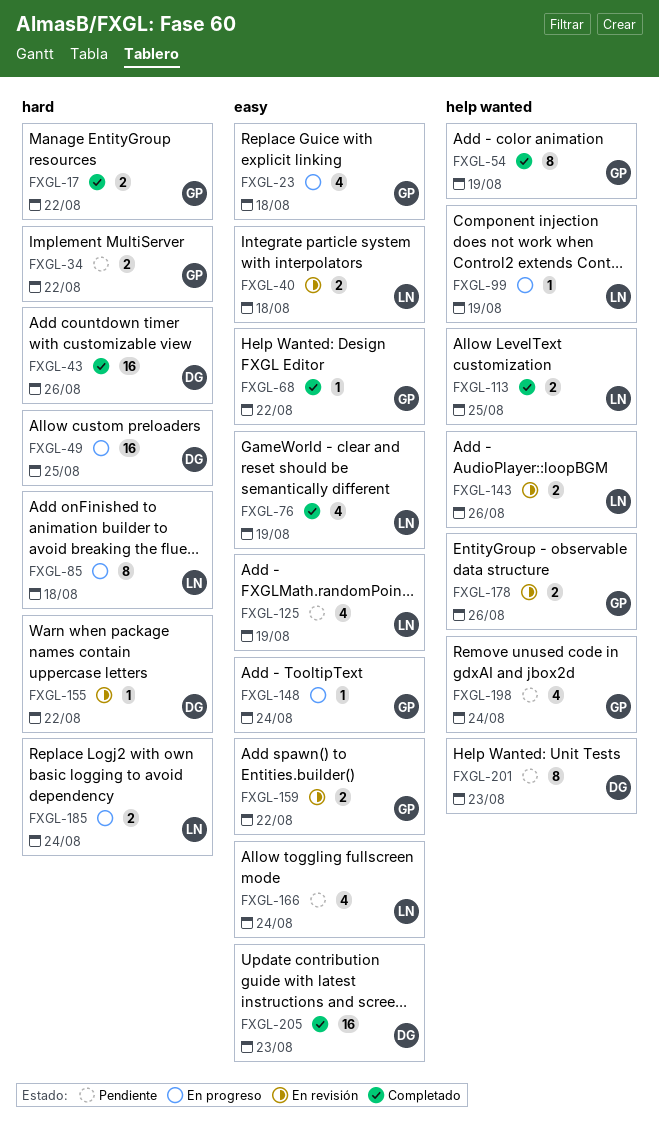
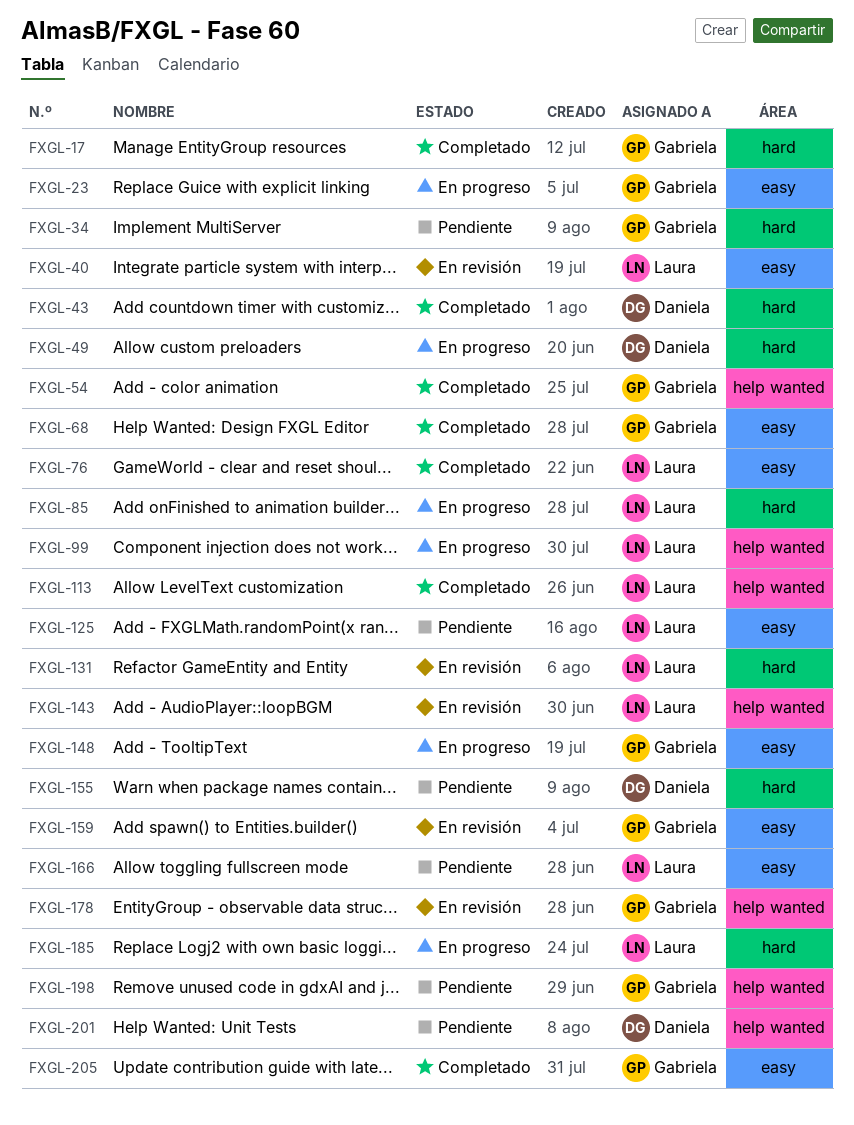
FXGL-131: none -> present
FXGL-155, status: En revisión -> Pendiente
FXGL-205, owner: Daniela -> Gabriela

